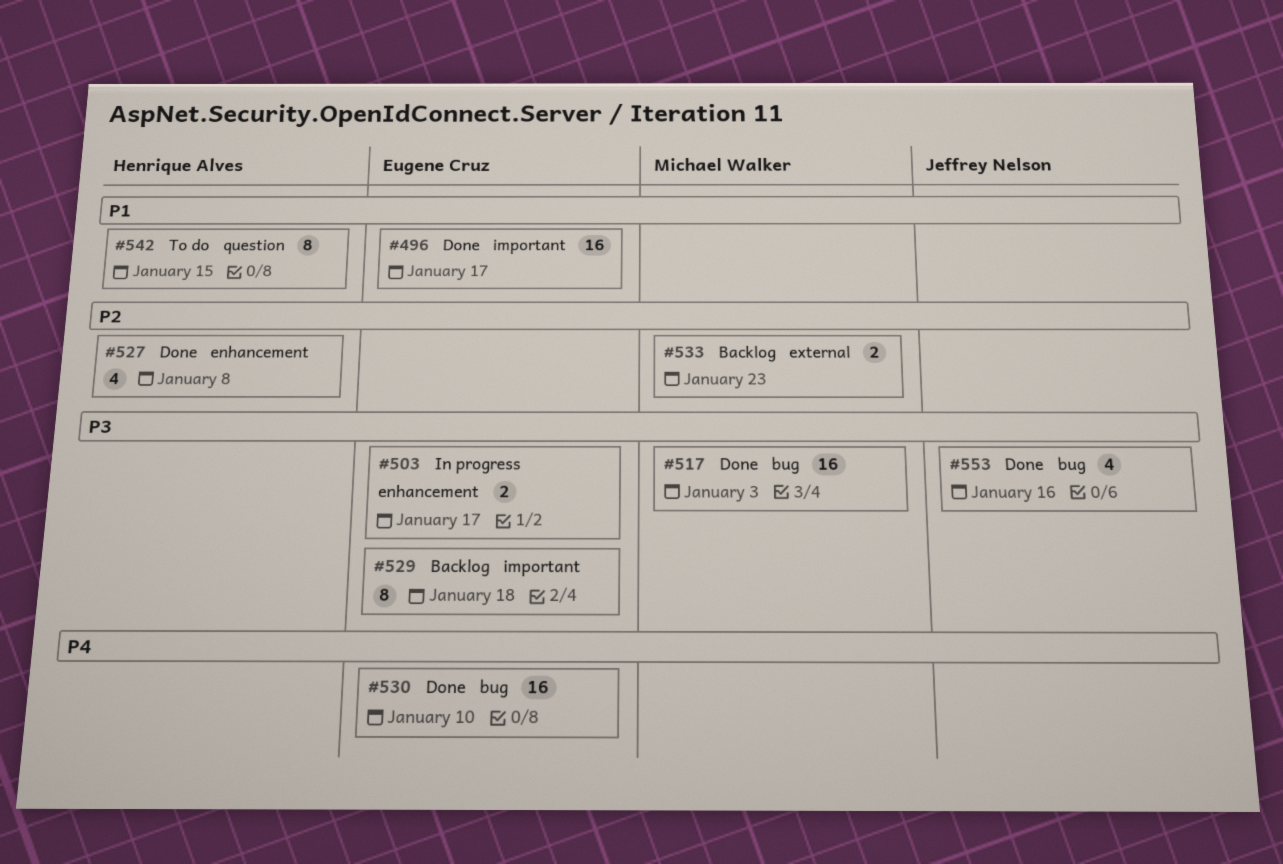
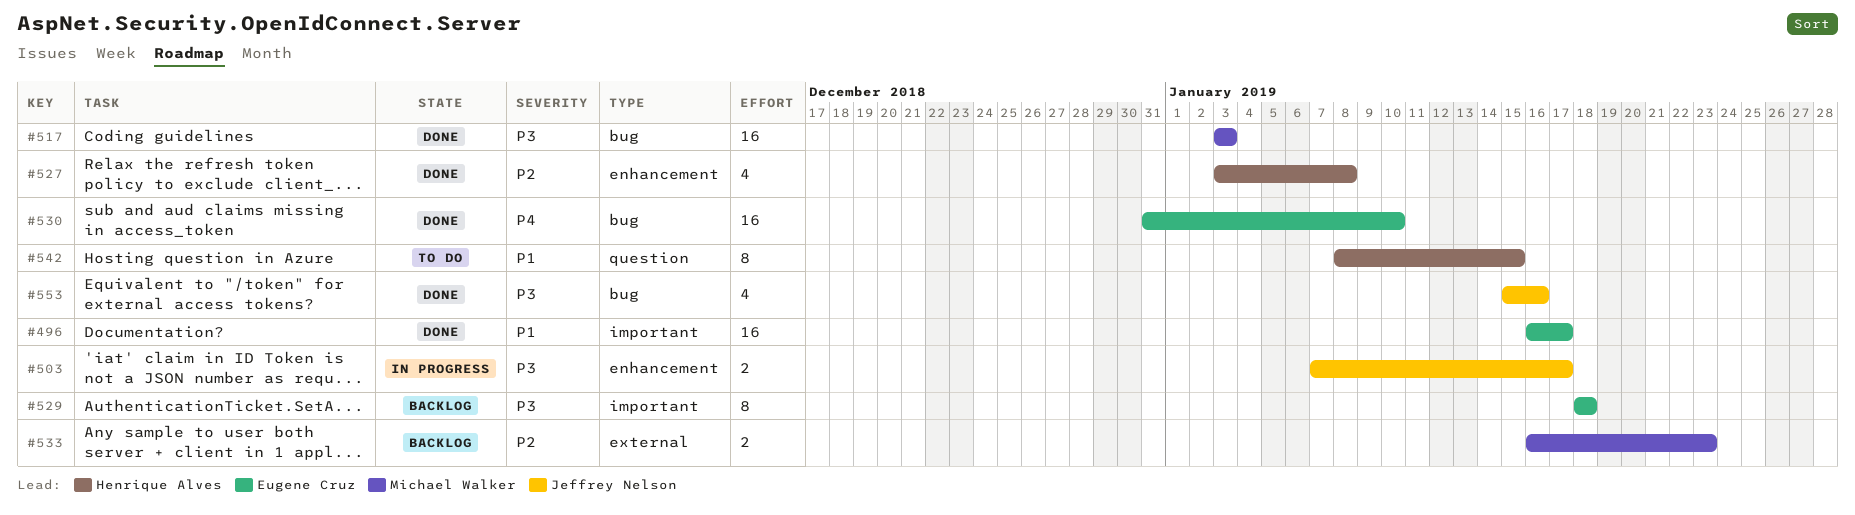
#503, owner: Eugene Cruz -> Jeffrey Nelson

